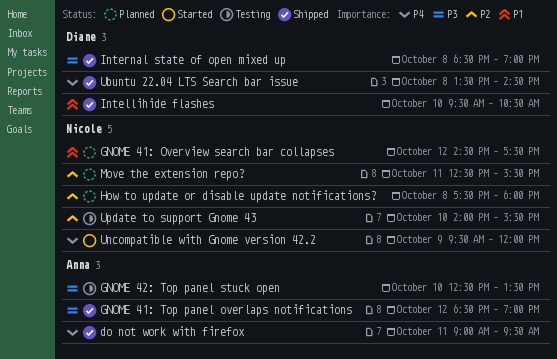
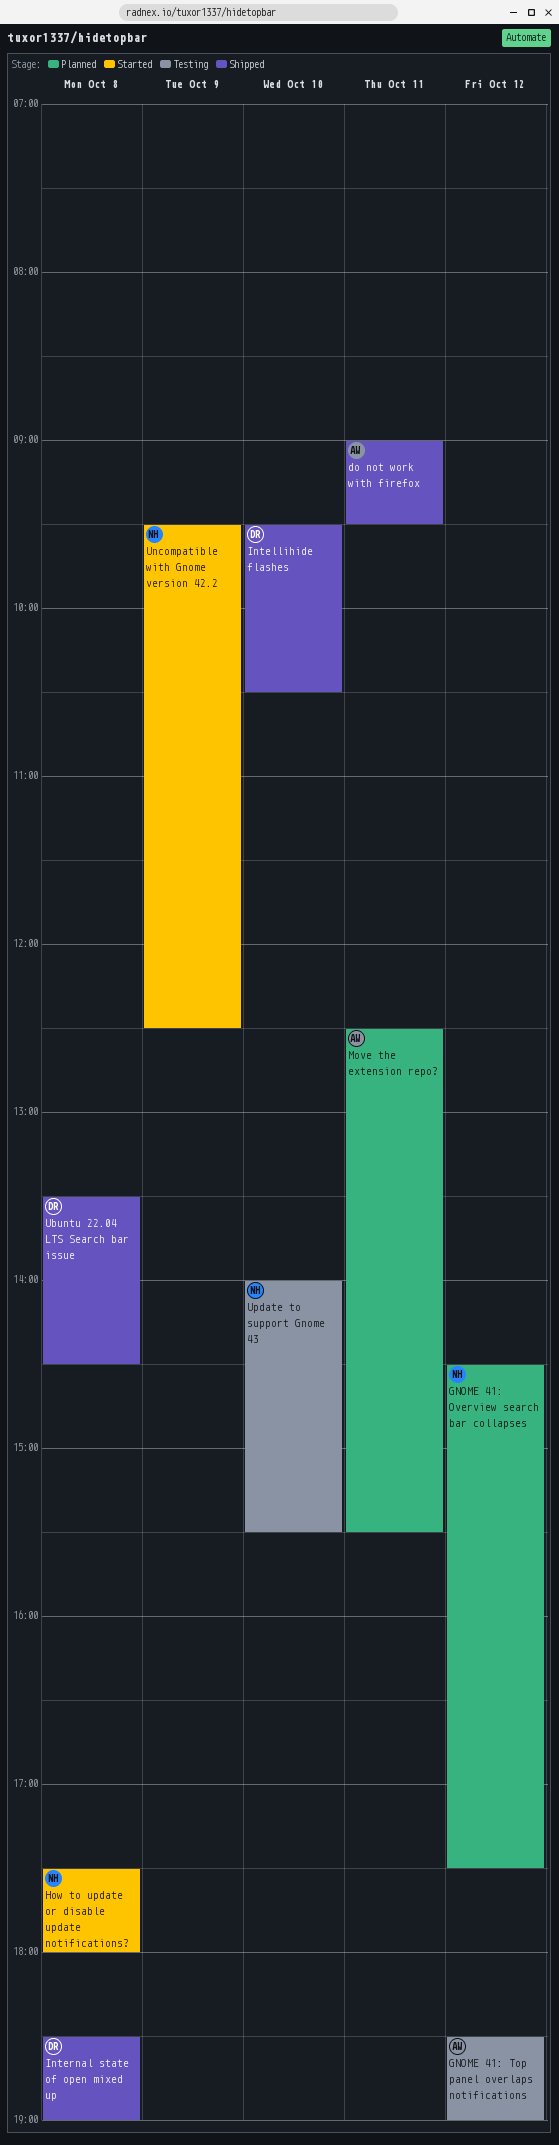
GNOME 41: Top panel overlaps notifications, status: Shipped -> Testing
GNOME 42: Top panel stuck open: present -> none
How to update or disable update notifications?, status: Planned -> Started
Move the extension repo?, owner: Nicole -> Anna
Uncompatible with Gnome version 42.2, ends: 12:00 -> 12:30

